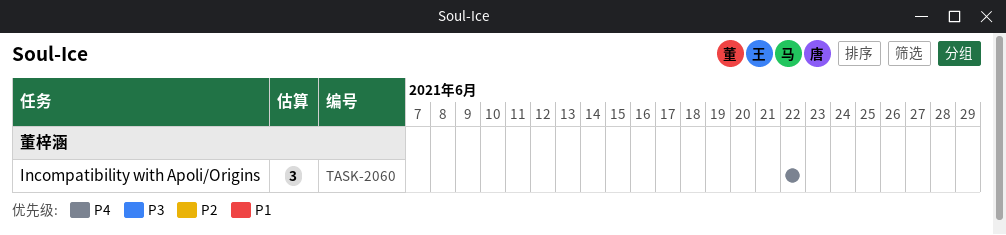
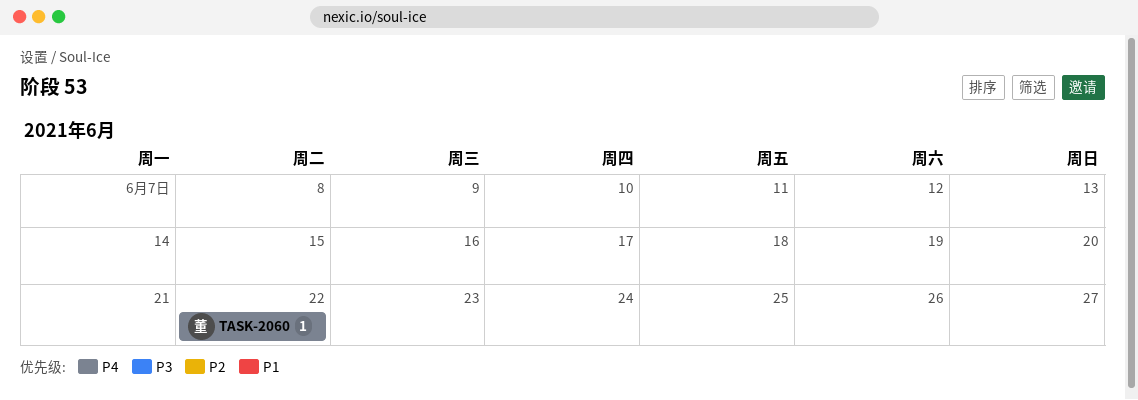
TASK-2060, estimate: 3 -> 1

